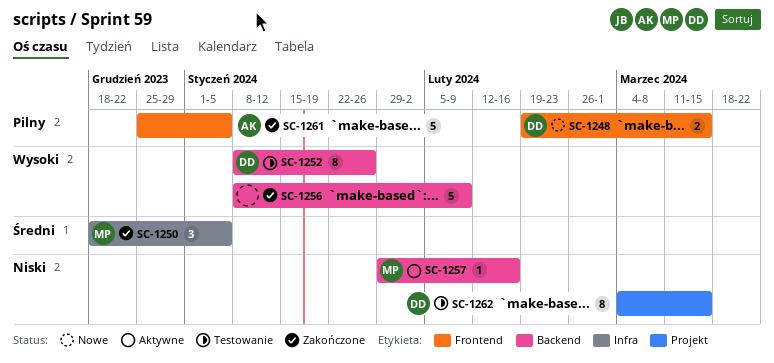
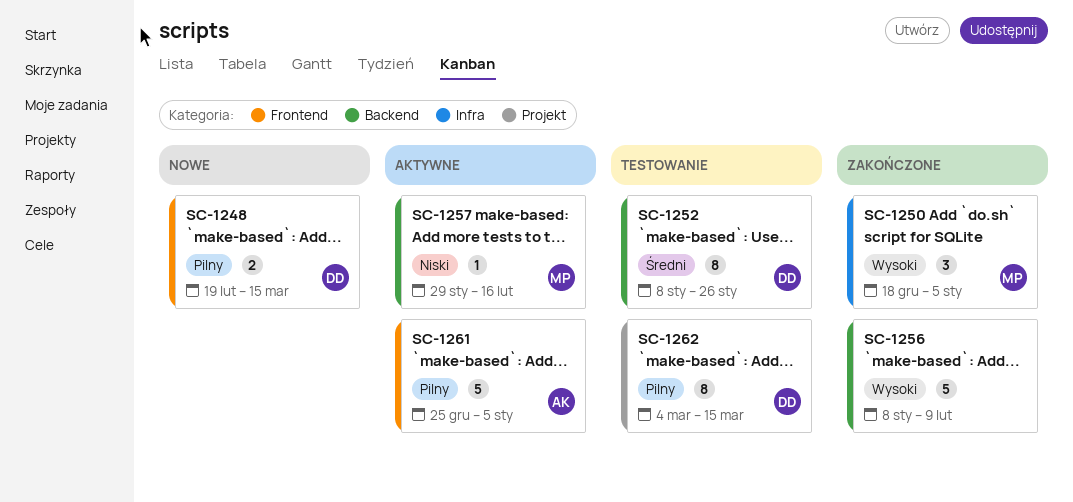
SC-1250, priority: Średni -> Wysoki
SC-1252, priority: Wysoki -> Średni
SC-1261, status: Zakończone -> Aktywne
SC-1262, priority: Niski -> Pilny

